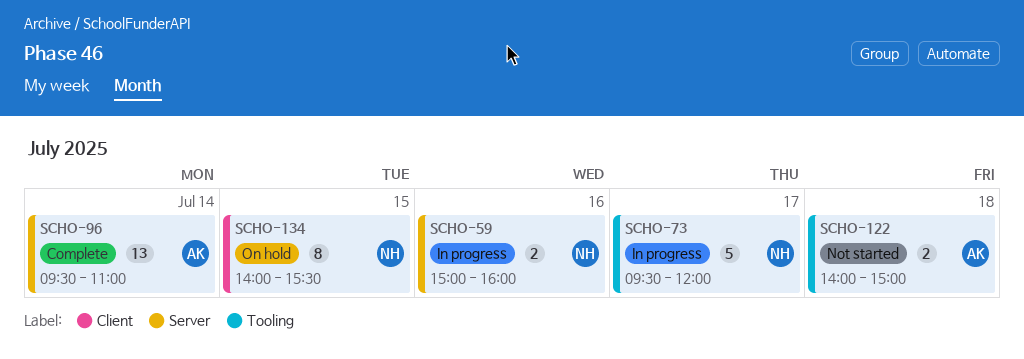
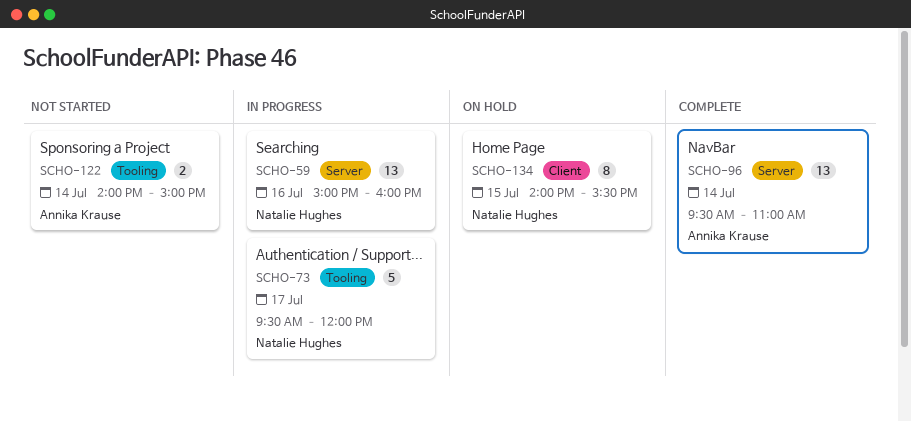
SCHO-59, estimate: 2 -> 13
SCHO-122, day: Jul 18 -> Jul 14

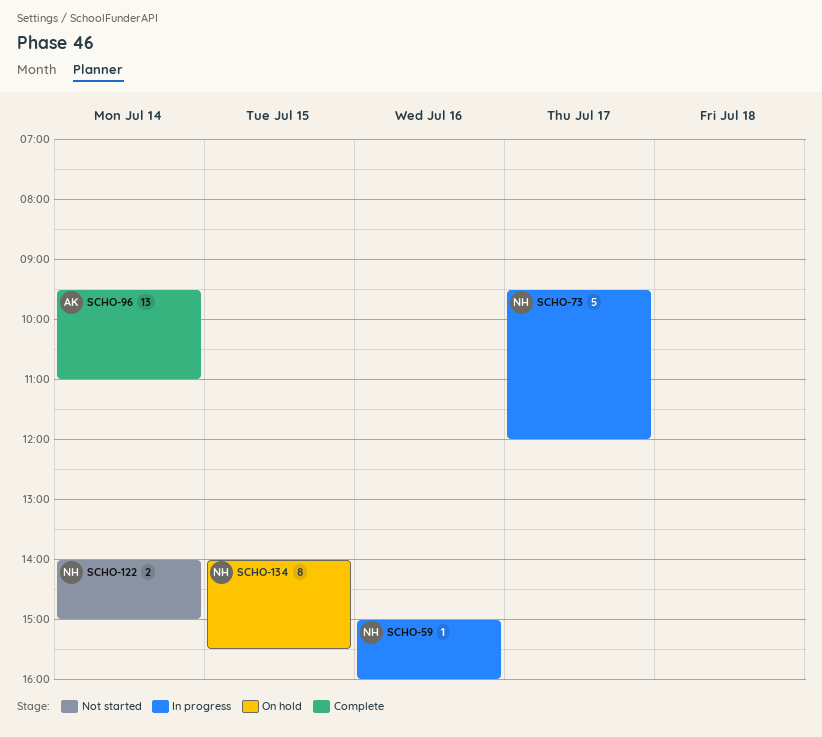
SCHO-59, estimate: 13 -> 1
SCHO-122, owner: Annika Krause -> Natalie Hughes

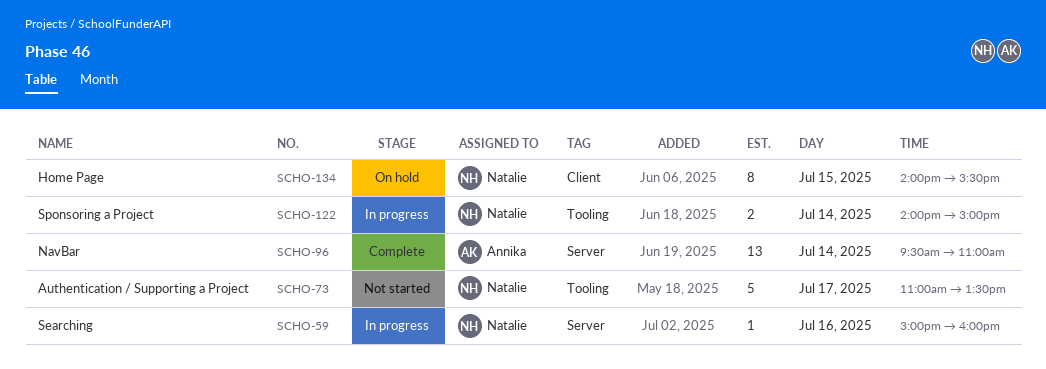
SCHO-73, status: In progress -> Not started
SCHO-73, begins: 09:30 -> 11:00
SCHO-73, ends: 12:00 -> 13:30
SCHO-122, status: Not started -> In progress

